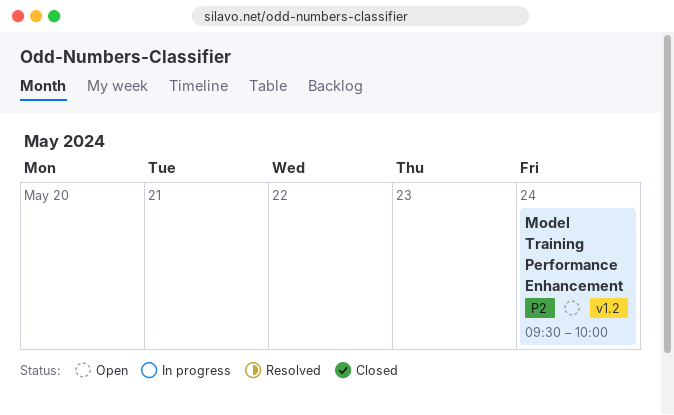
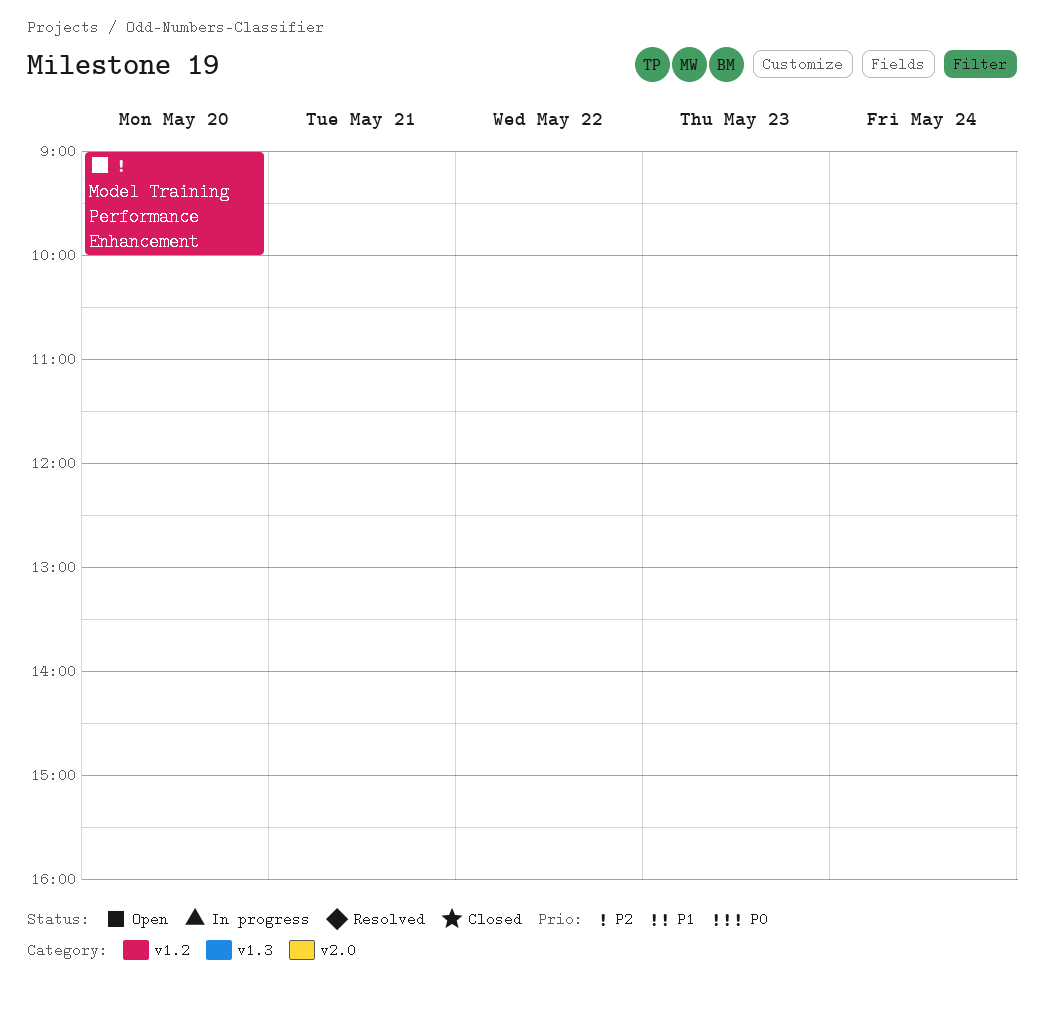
Model Training Performance Enhancement, day: May 24 -> May 20
Model Training Performance Enhancement, begins: 09:30 -> 09:00

